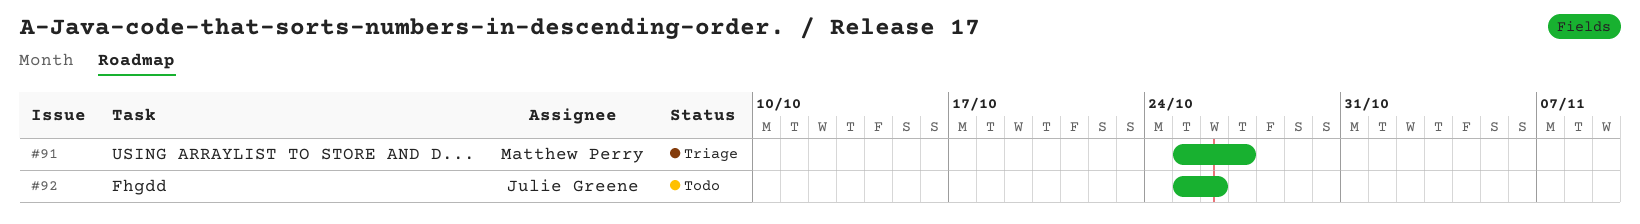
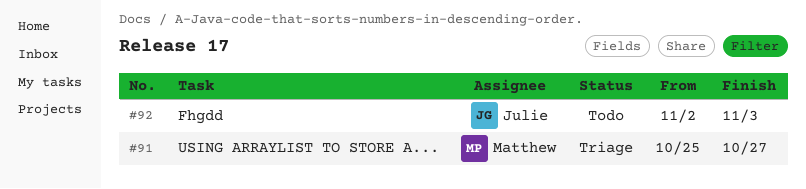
#92, start: Oct 25 -> Nov 2
#92, due: Oct 26 -> Nov 3

